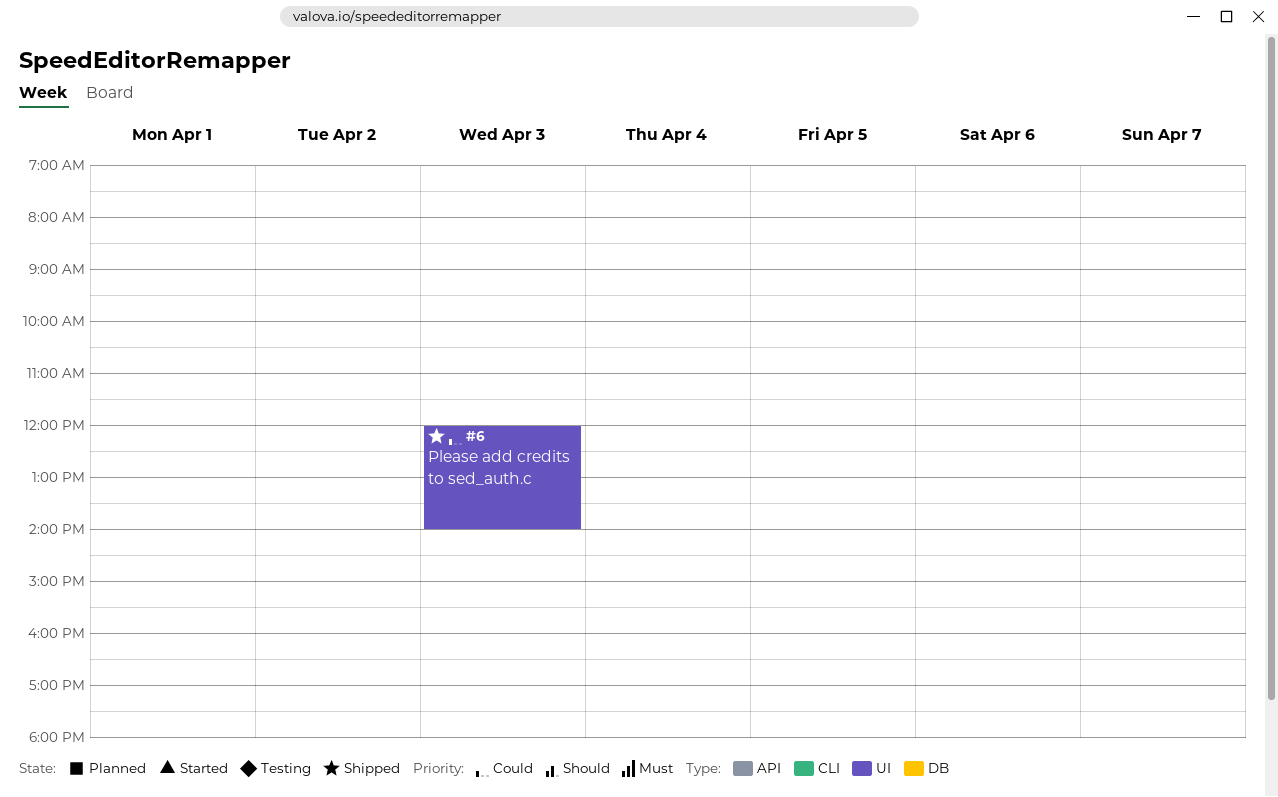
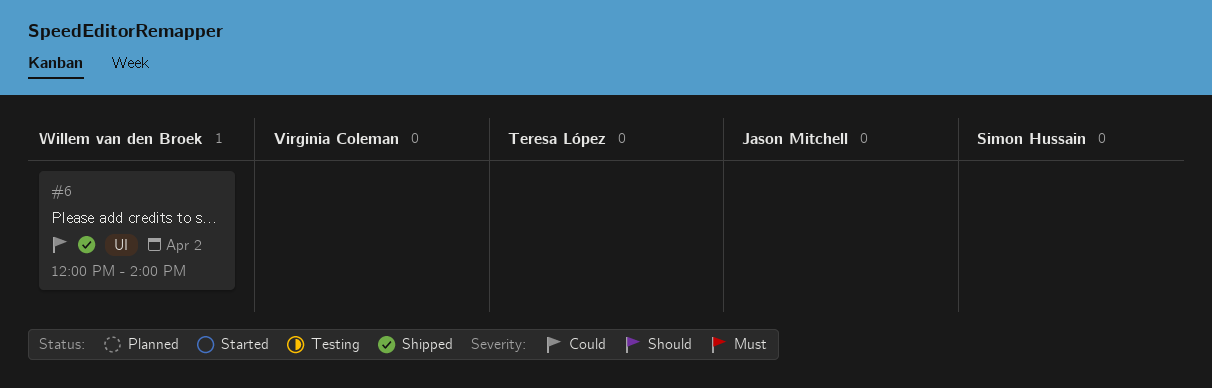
#6, day: Apr 3 -> Apr 2

